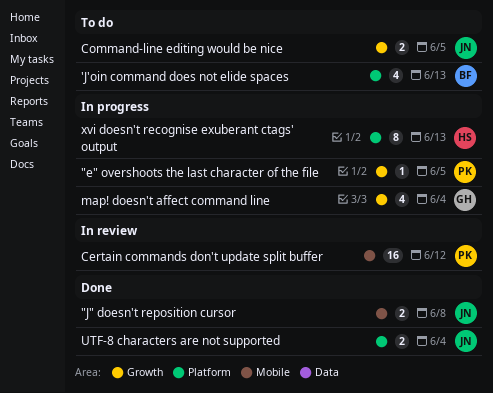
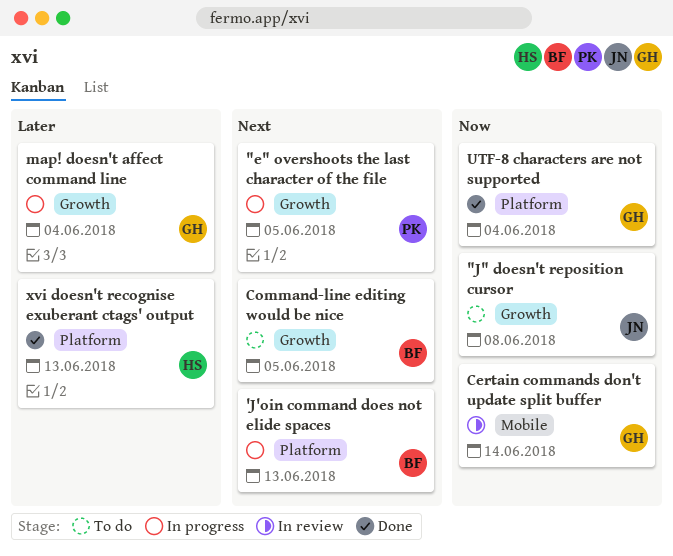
"J" doesn't reposition cursor, status: Done -> To do
"J" doesn't reposition cursor, label: Mobile -> Growth
'J'oin command does not elide spaces, status: To do -> In progress
Certain commands don't update split buffer, owner: PK -> GH
Certain commands don't update split buffer, due: Jun 12 -> Jun 14
Command-line editing would be nice, owner: JN -> BF
UTF-8 characters are not supported, owner: JN -> GH
xvi doesn't recognise exuberant ctags' output, status: In progress -> Done

